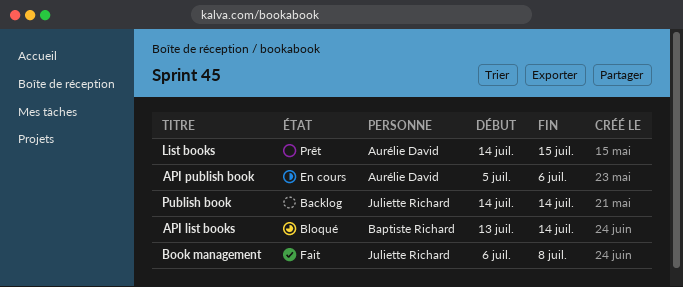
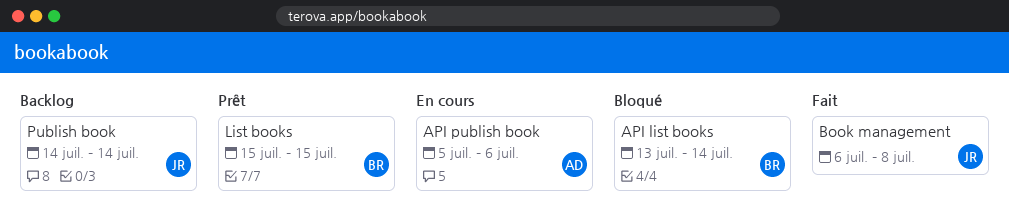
List books, owner: Aurélie David -> Baptiste Richard
List books, start: Jul 14 -> Jul 15

